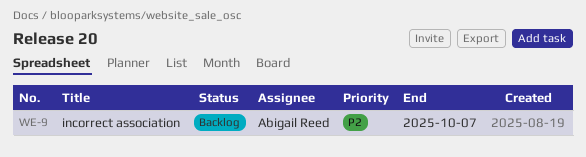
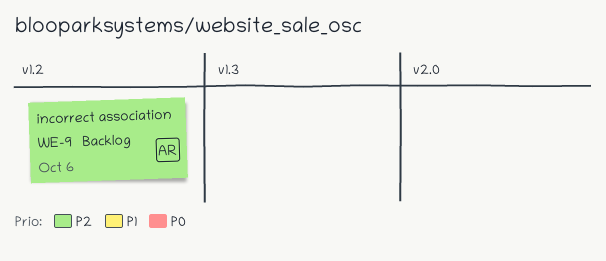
WE-9, due: Oct 7 -> Oct 6

